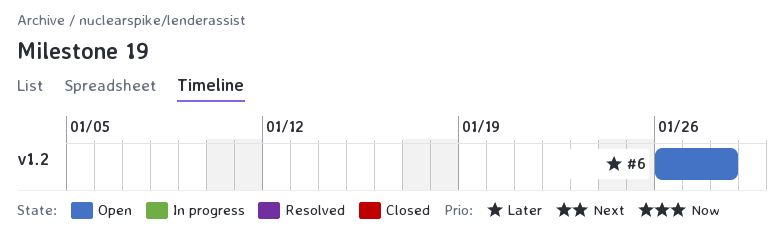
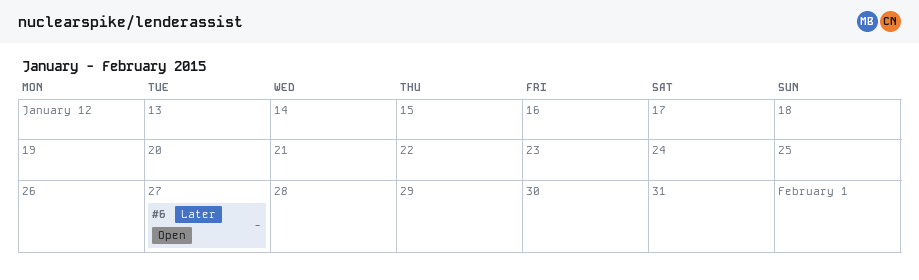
#6, due: Jan 28 -> Jan 27

